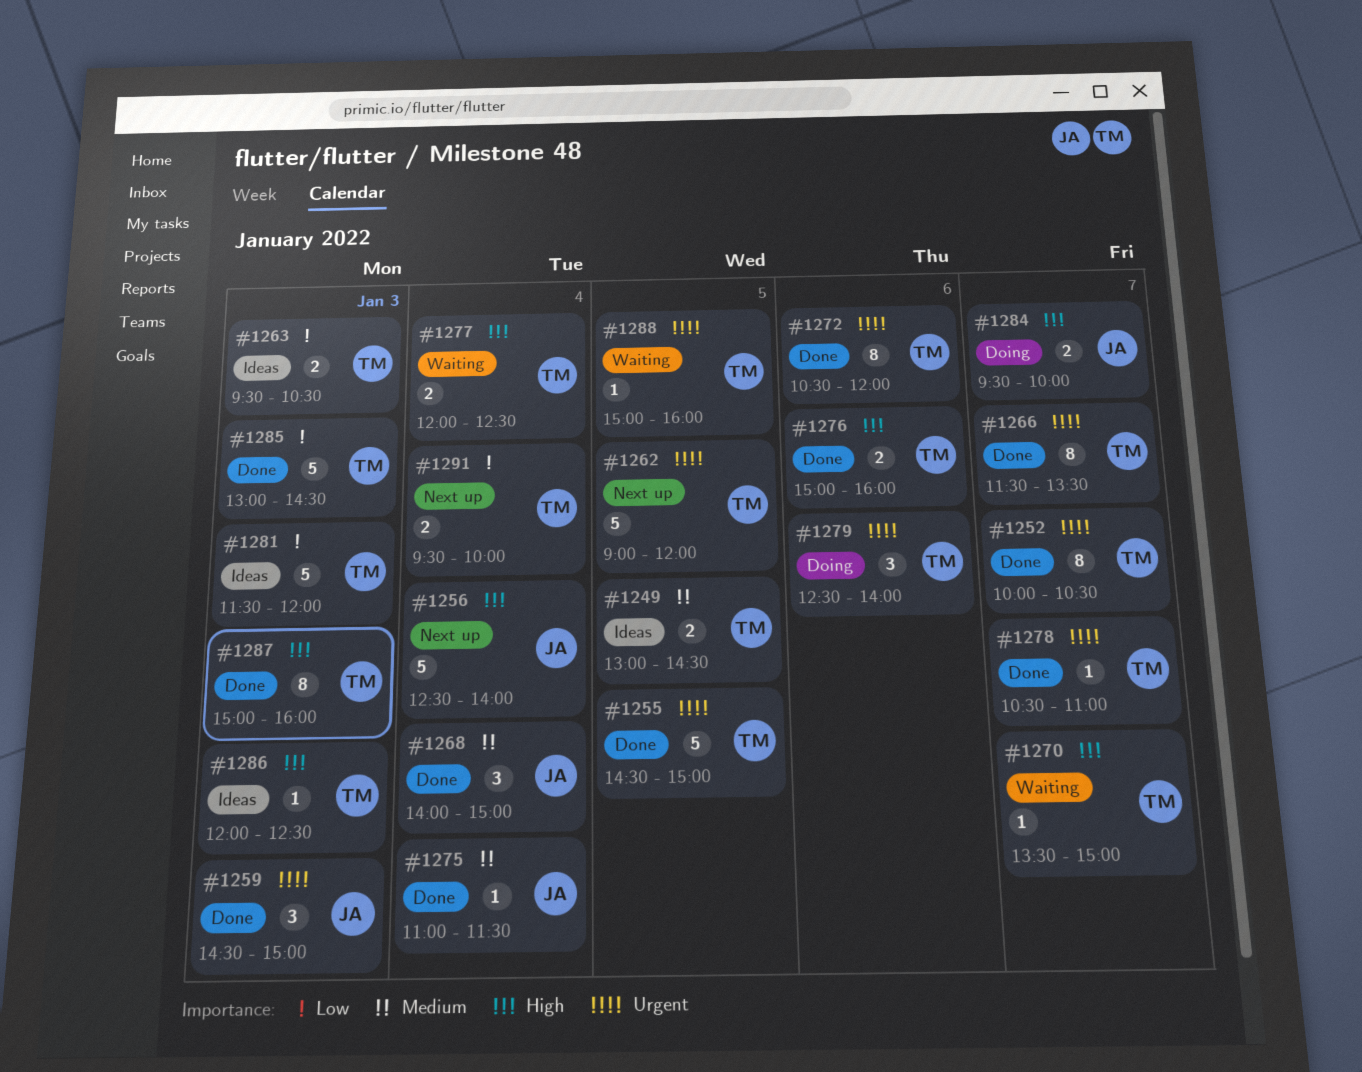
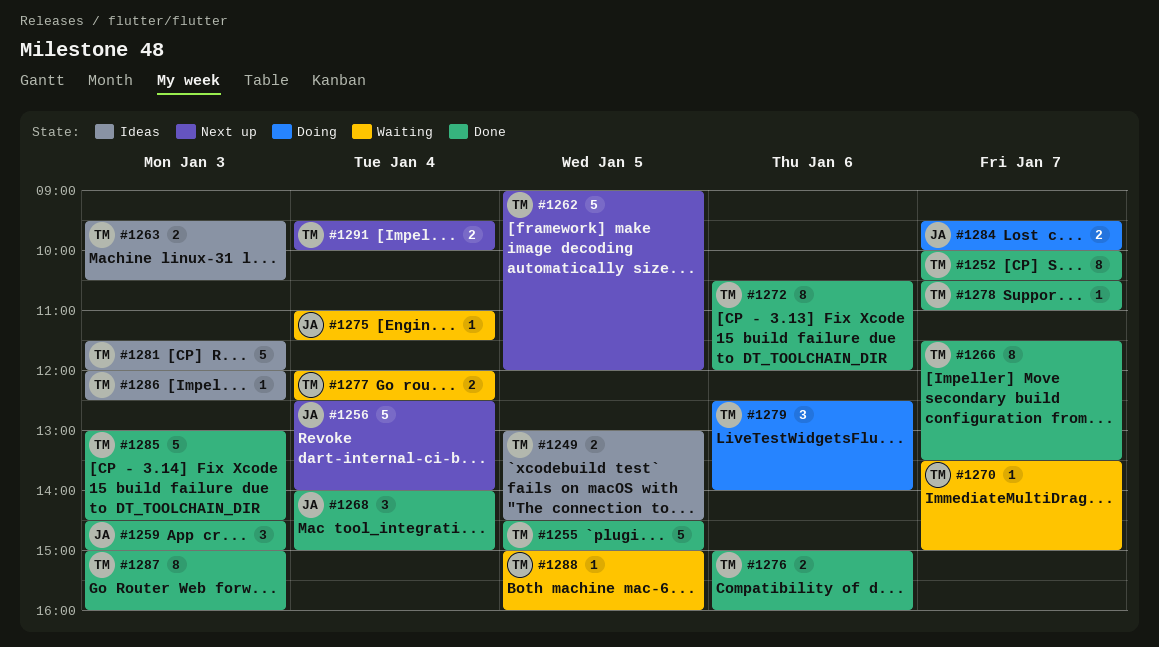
#1275, status: Done -> Waiting

